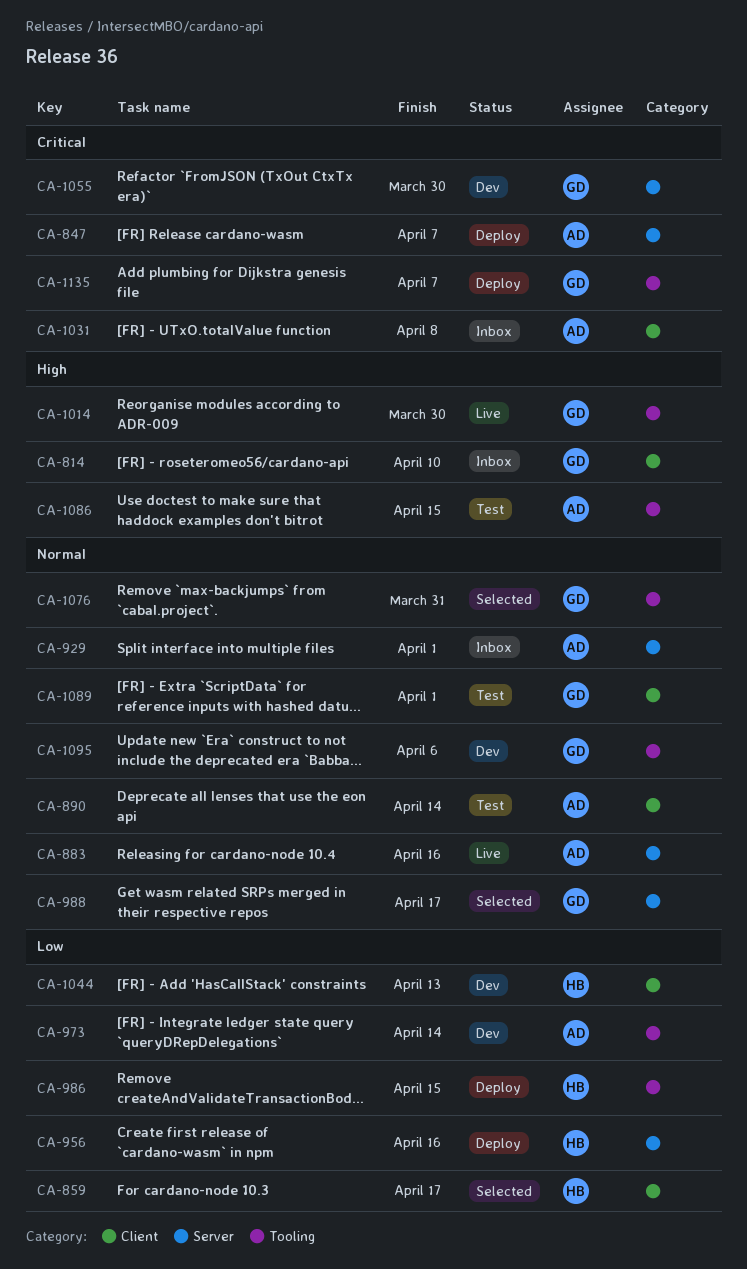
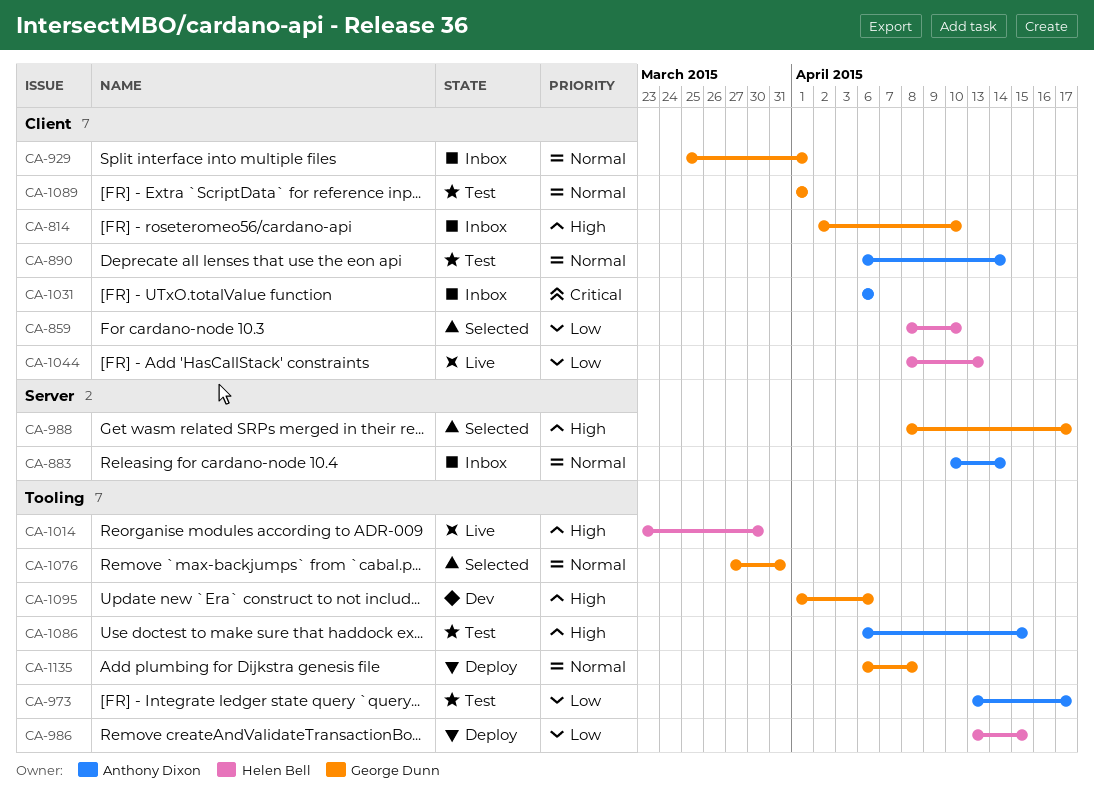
CA-847: present -> none
CA-859, due: Apr 17 -> Apr 10
CA-883, status: Live -> Inbox
CA-883, due: Apr 16 -> Apr 14
CA-929, owner: Anthony Dixon -> George Dunn
CA-929, label: Server -> Client
CA-956: present -> none
CA-973, status: Dev -> Test
CA-973, due: Apr 14 -> Apr 17
CA-988, priority: Normal -> High
CA-1014, owner: George Dunn -> Helen Bell
CA-1031, due: Apr 8 -> Apr 6
CA-1044, status: Dev -> Live
CA-1055: present -> none
CA-1095, priority: Normal -> High
CA-1135, priority: Critical -> Normal
CA-1135, due: Apr 7 -> Apr 8

